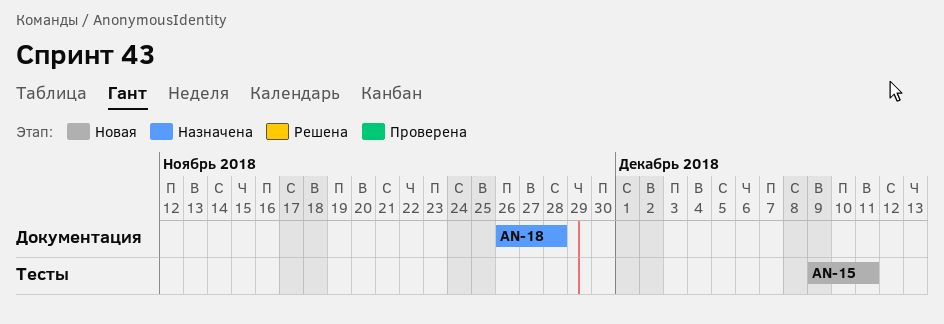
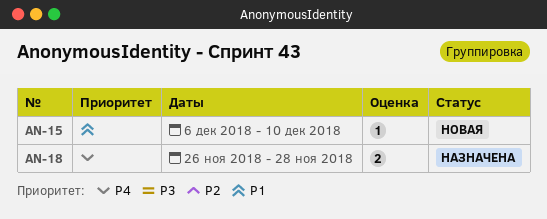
AN-15, start: Dec 9 -> Dec 6
AN-15, due: Dec 11 -> Dec 10

